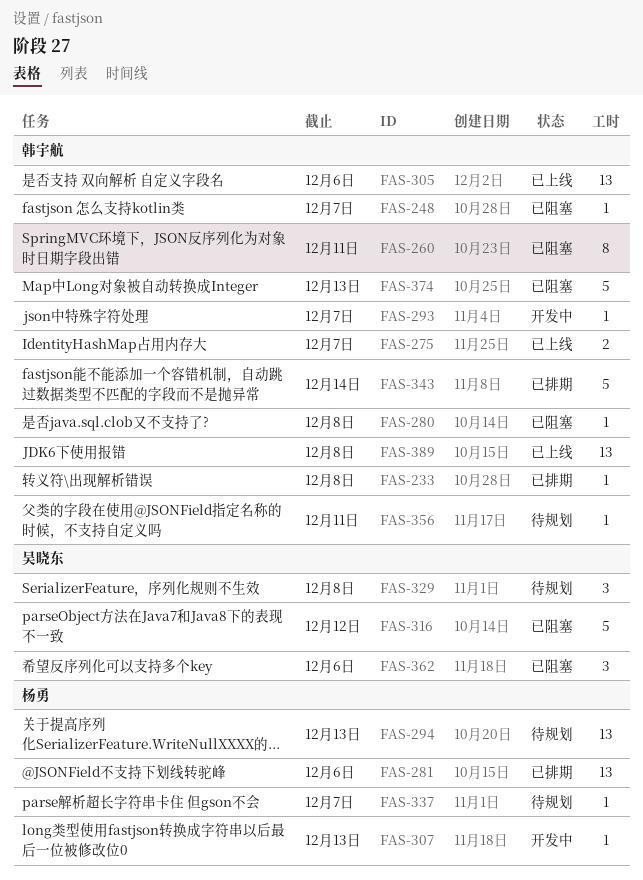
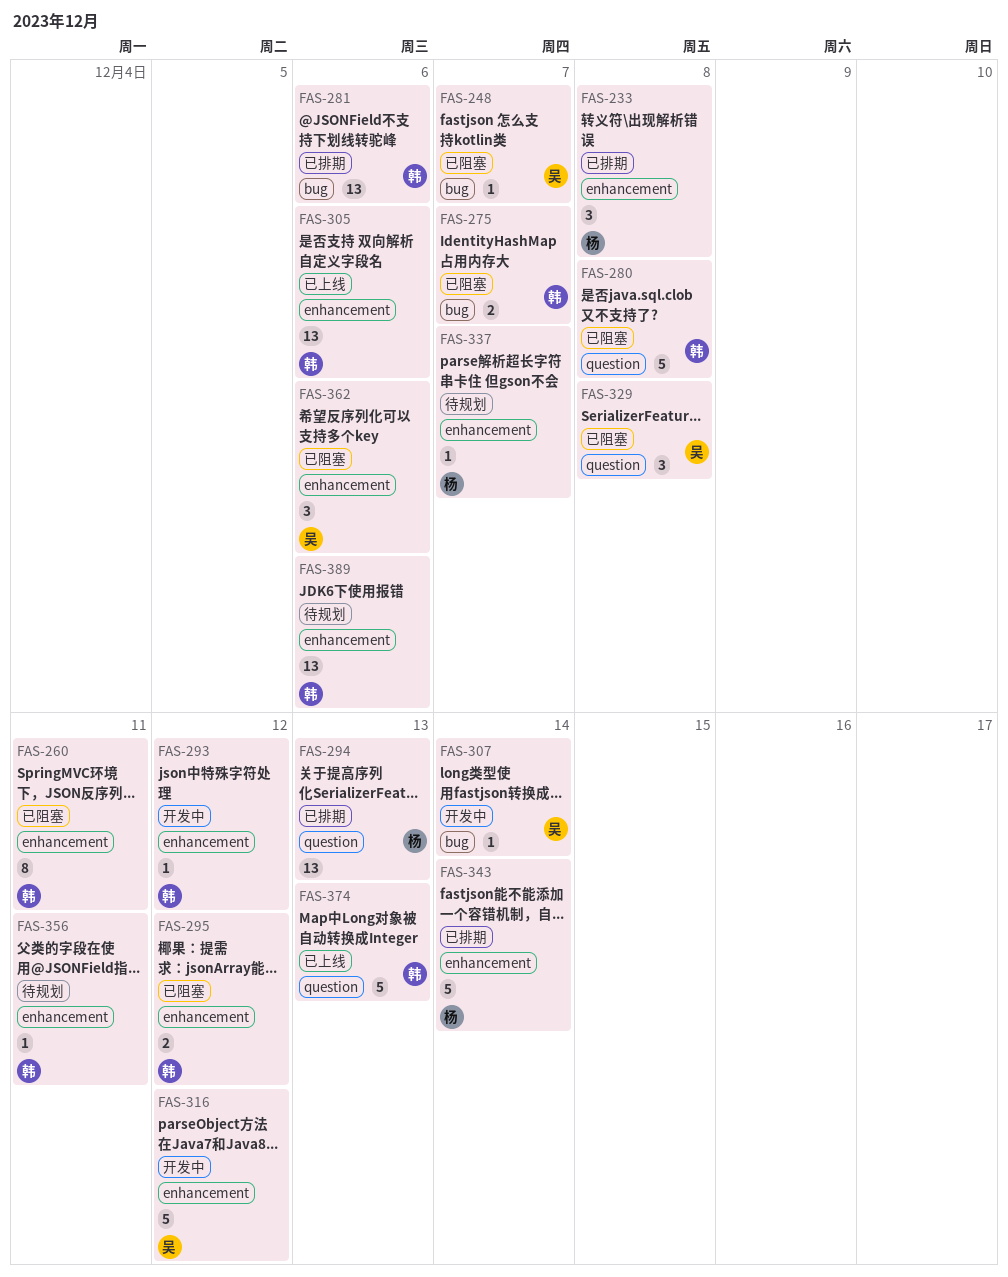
FAS-233, owner: 韩宇航 -> 杨勇
FAS-233, estimate: 1 -> 3
FAS-248, owner: 韩宇航 -> 吴晓东
FAS-275, status: 已上线 -> 已阻塞
FAS-280, estimate: 1 -> 5
FAS-281, owner: 杨勇 -> 韩宇航
FAS-293, due: Dec 7 -> Dec 12
FAS-294, status: 待规划 -> 已排期
FAS-295: none -> present
FAS-307, owner: 杨勇 -> 吴晓东
FAS-307, due: Dec 13 -> Dec 14
FAS-316, status: 已阻塞 -> 开发中
FAS-329, status: 待规划 -> 已阻塞
FAS-343, owner: 韩宇航 -> 杨勇
FAS-374, status: 已阻塞 -> 已上线
FAS-389, status: 已上线 -> 待规划
FAS-389, due: Dec 8 -> Dec 6

